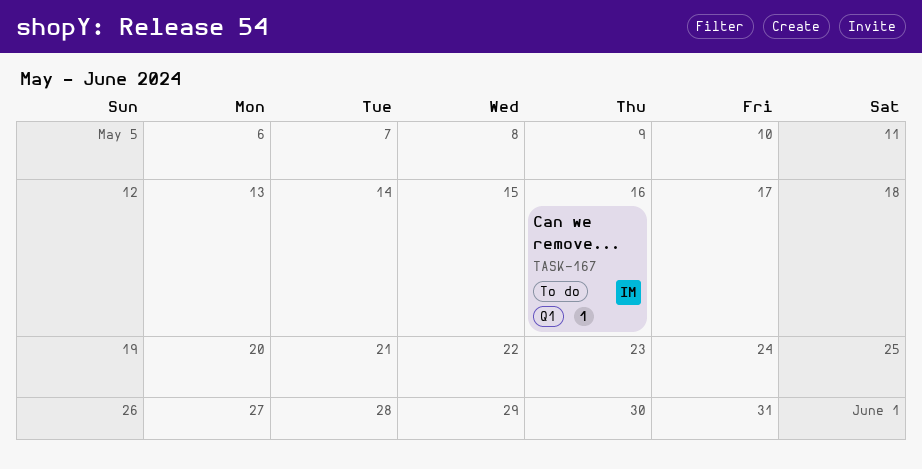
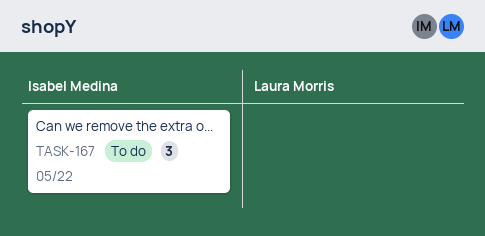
TASK-167, estimate: 1 -> 3
TASK-167, due: May 16 -> May 22

